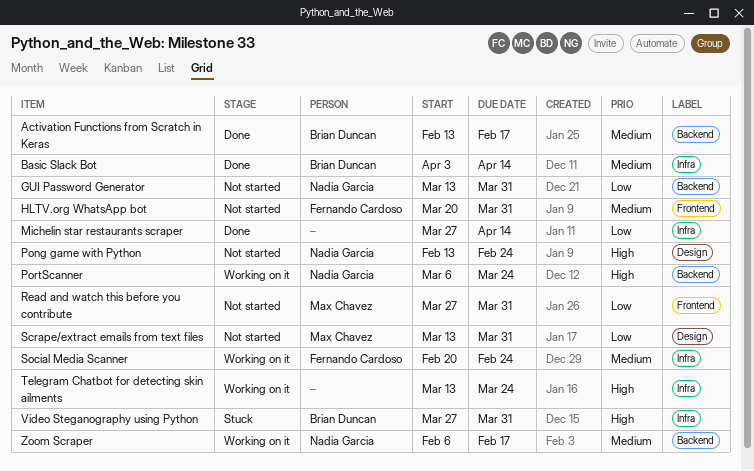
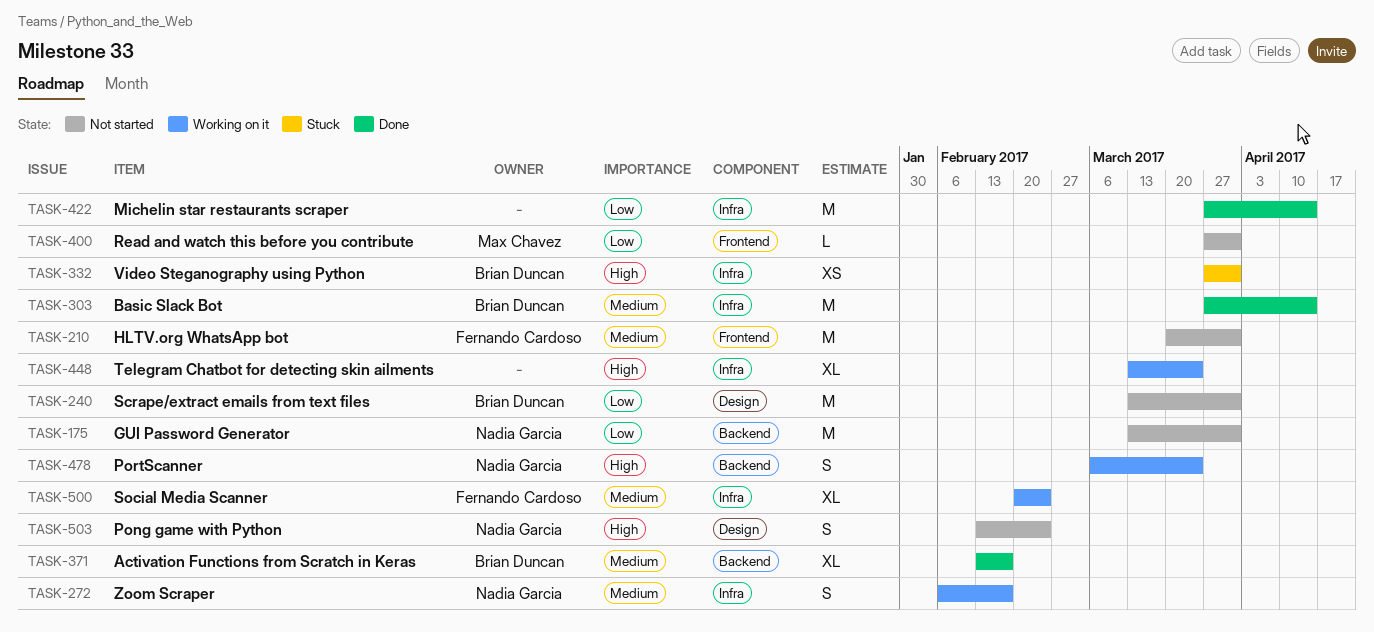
Basic Slack Bot, start: Apr 3 -> Mar 27
Scrape/extract emails from text files, owner: Max Chavez -> Brian Duncan
Zoom Scraper, label: Backend -> Infra

